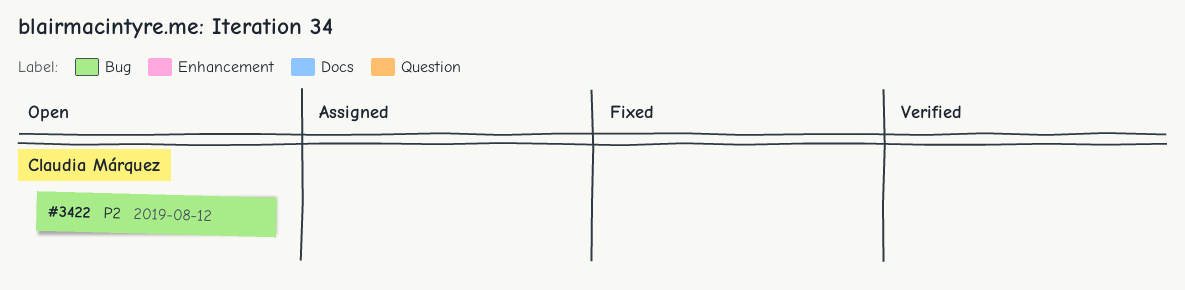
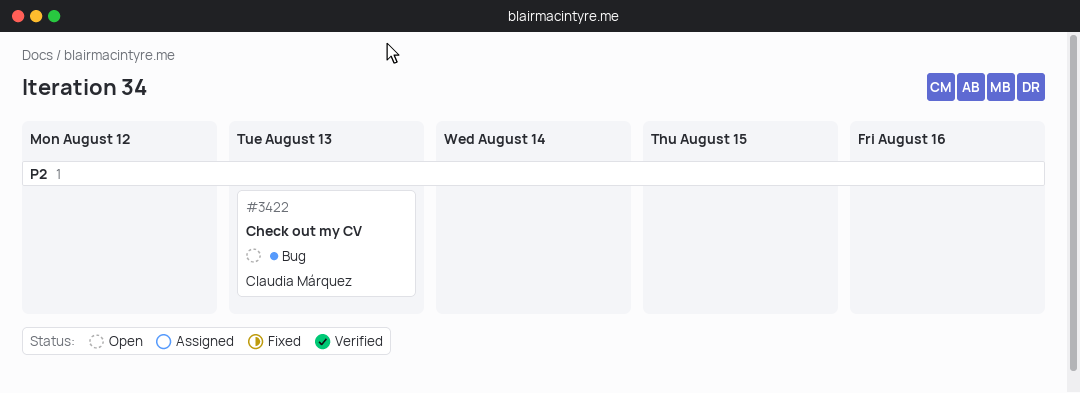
#3422, due: Aug 12 -> Aug 13

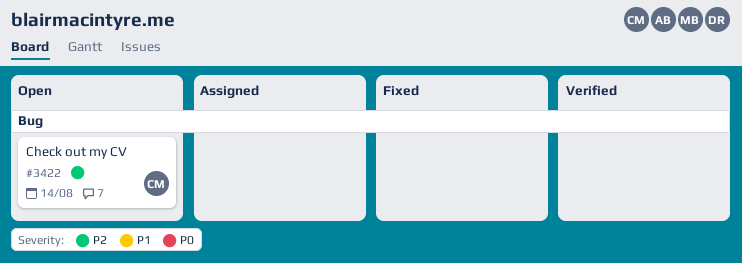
#3422, due: Aug 13 -> Aug 14

